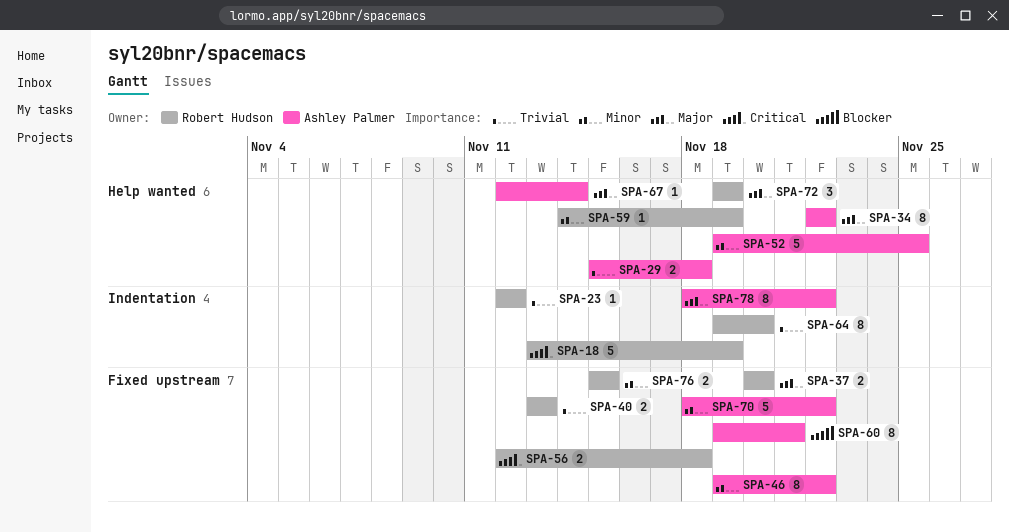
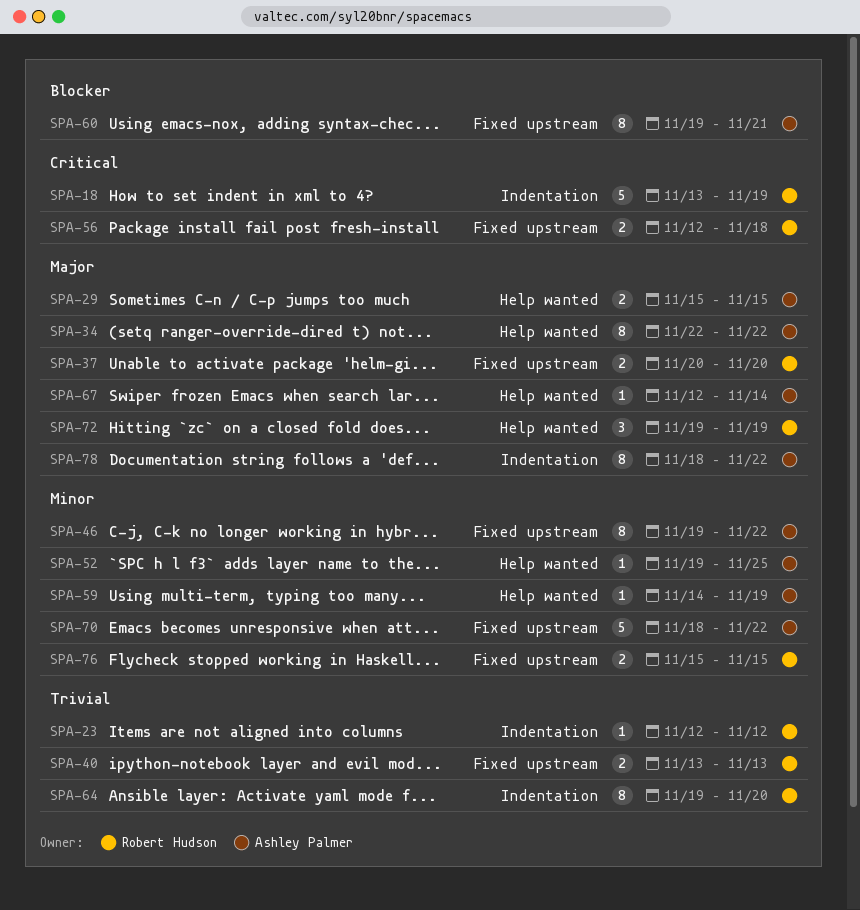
SPA-29, priority: Trivial -> Major
SPA-29, due: Nov 18 -> Nov 15
SPA-52, estimate: 5 -> 1
SPA-59, owner: Robert Hudson -> Ashley Palmer

